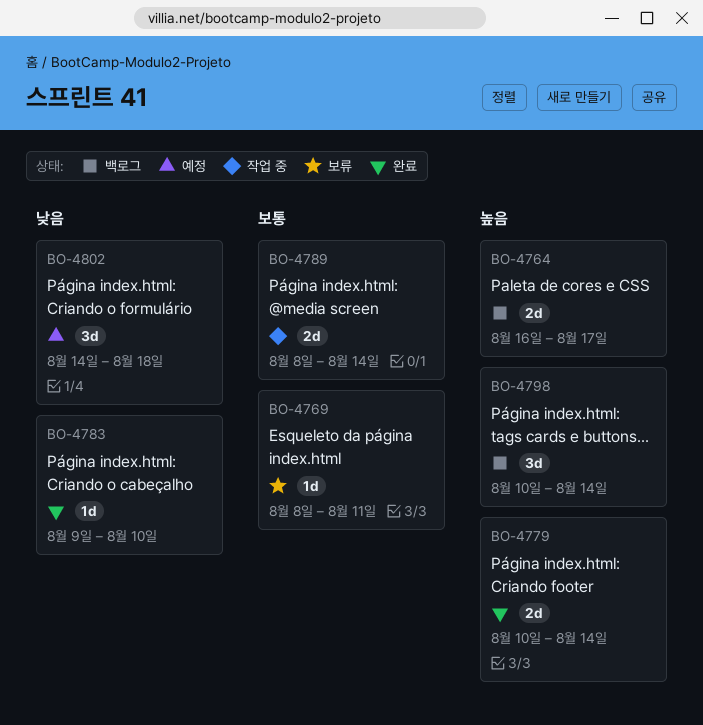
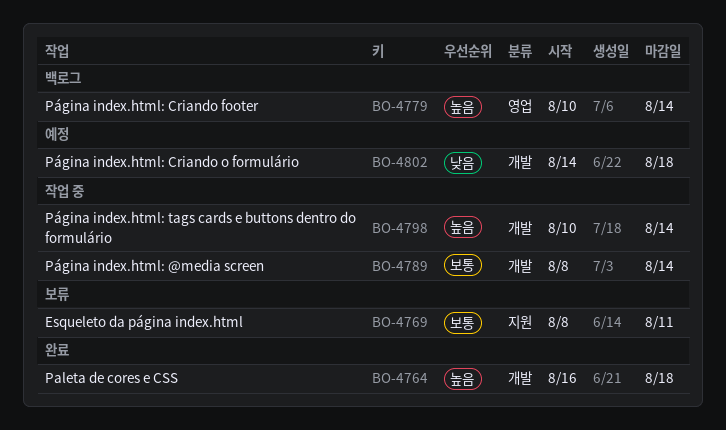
BO-4764, status: 백로그 -> 완료
BO-4764, due: Aug 17 -> Aug 18
BO-4779, status: 완료 -> 백로그
BO-4783: present -> none
BO-4798, status: 백로그 -> 작업 중

